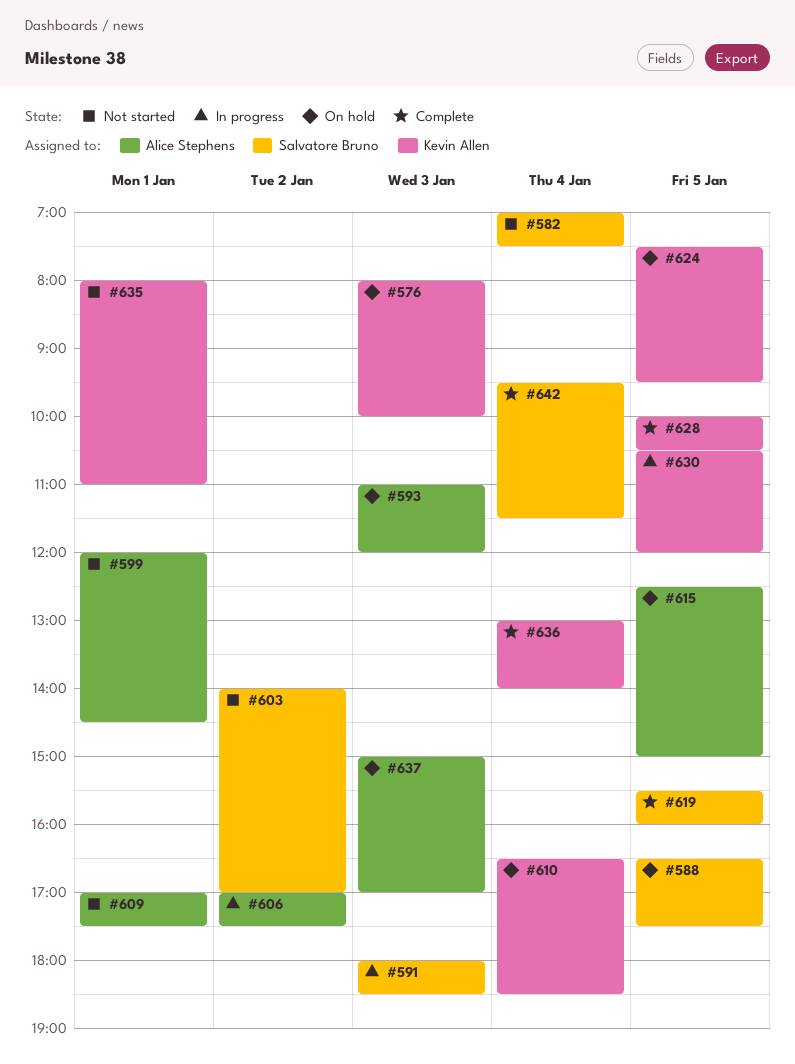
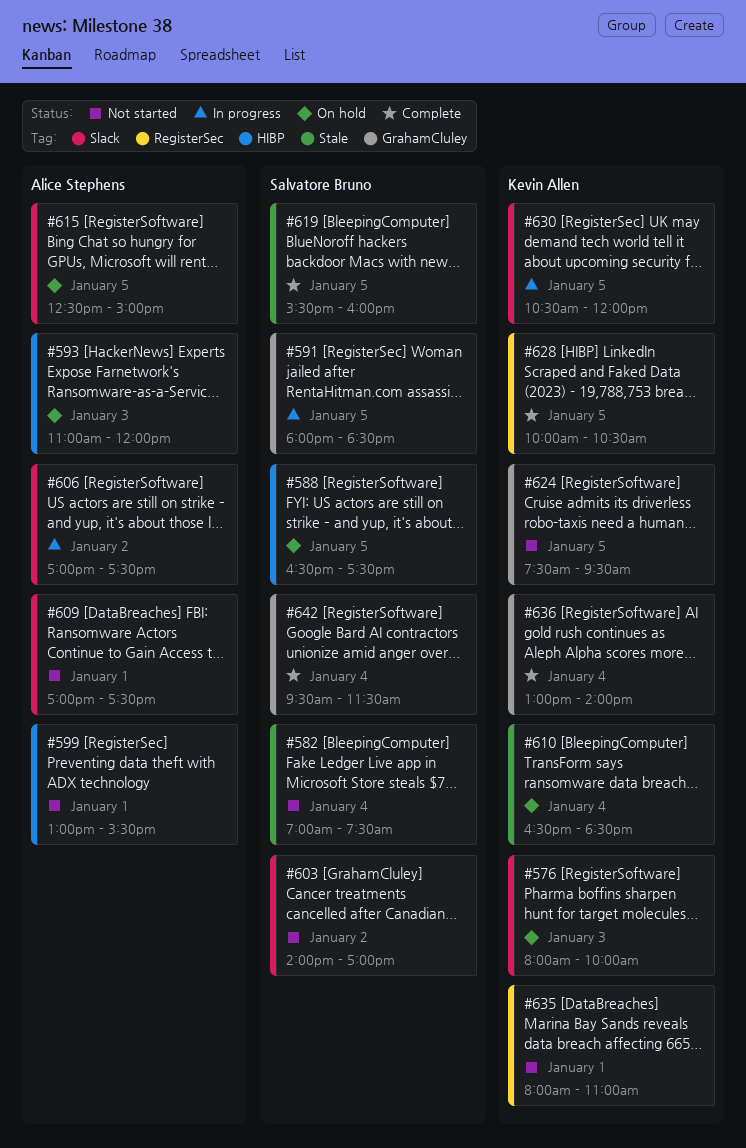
#591, day: Jan 3 -> Jan 5
#599, begins: 12:00 -> 13:00
#599, ends: 14:30 -> 15:30
#624, status: On hold -> Not started
#637: present -> none

